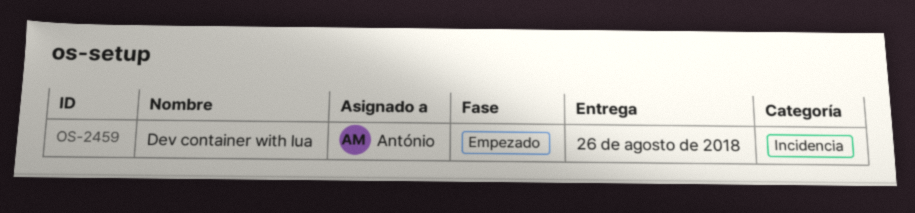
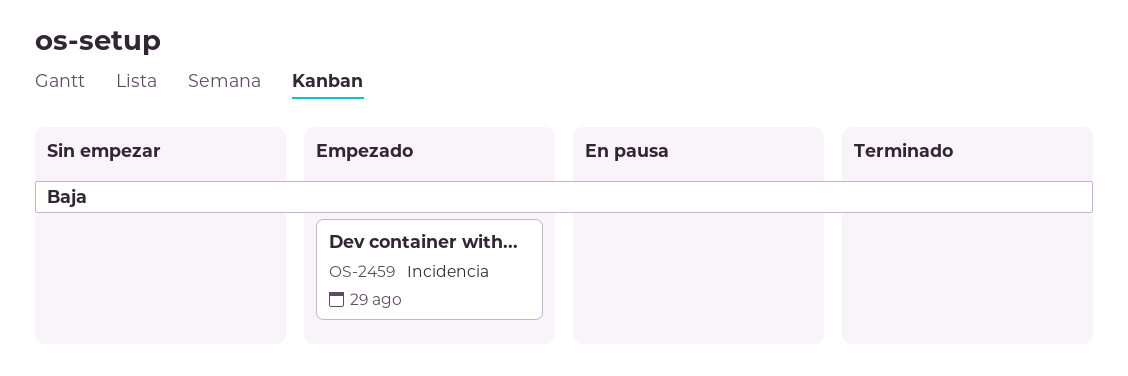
OS-2459, due: Aug 26 -> Aug 29

